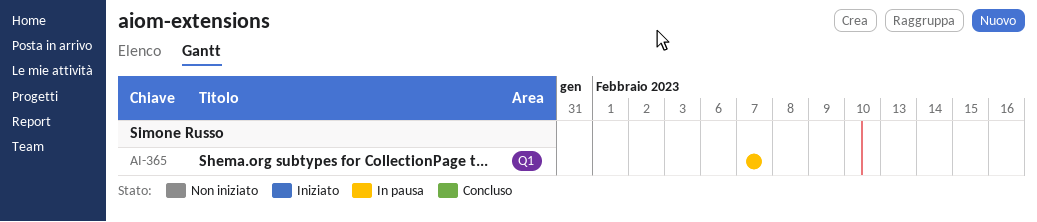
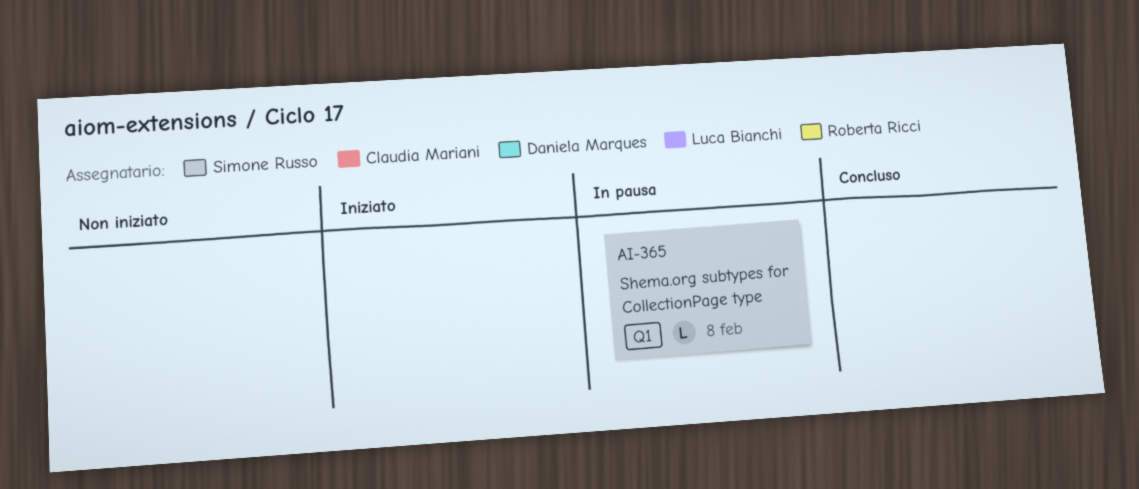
AI-365, due: Feb 7 -> Feb 8

